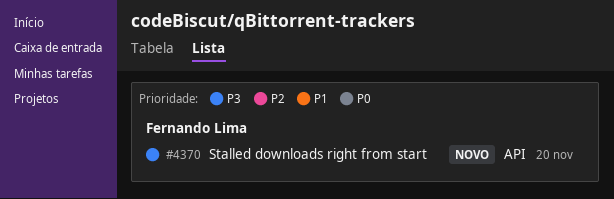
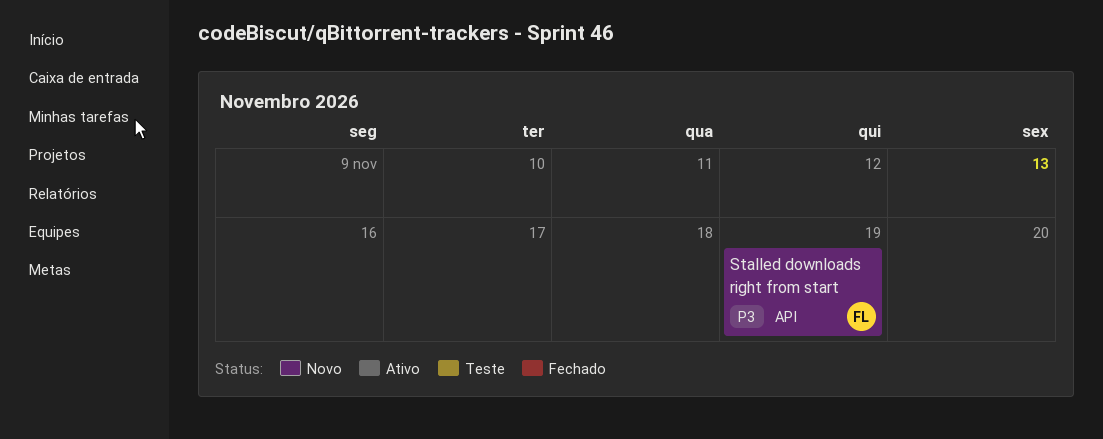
Stalled downloads right from start, due: Nov 20 -> Nov 19

